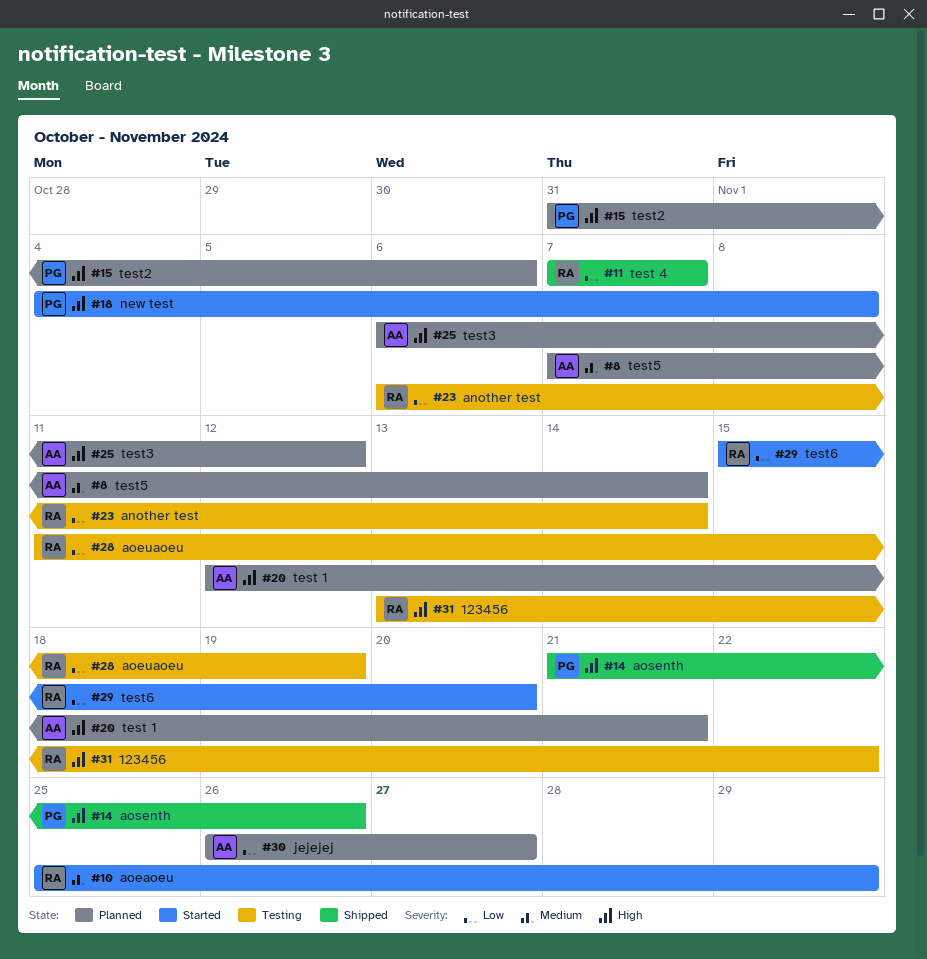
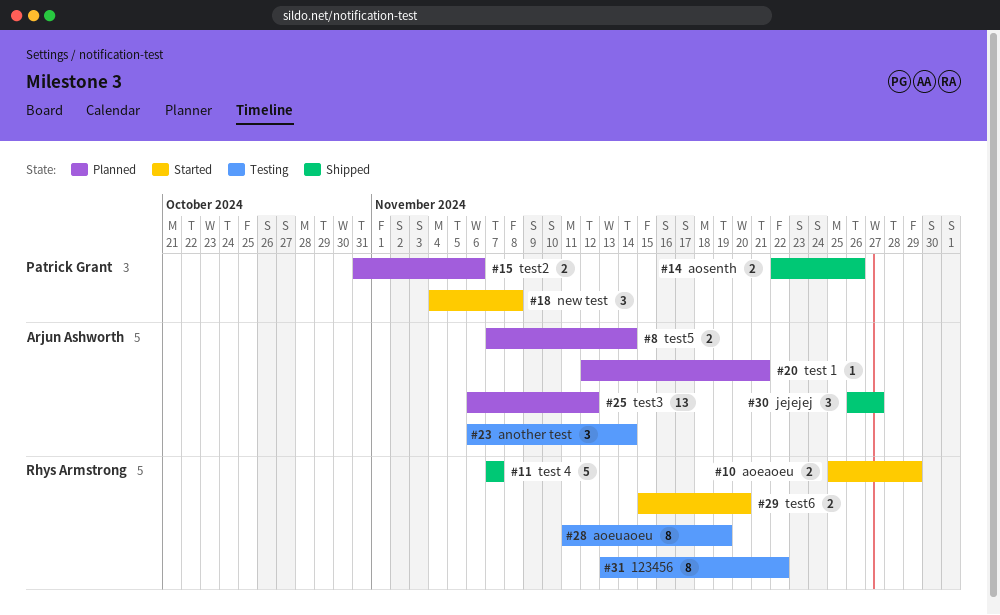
#14, start: Nov 21 -> Nov 22
#23, owner: Rhys Armstrong -> Arjun Ashworth
#30, status: Planned -> Shipped

